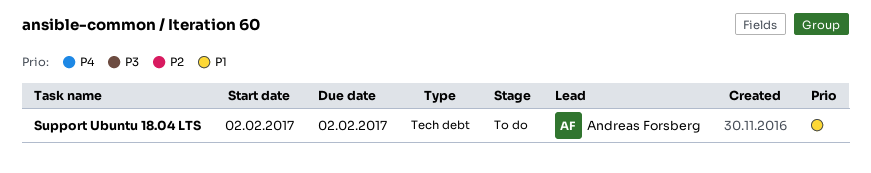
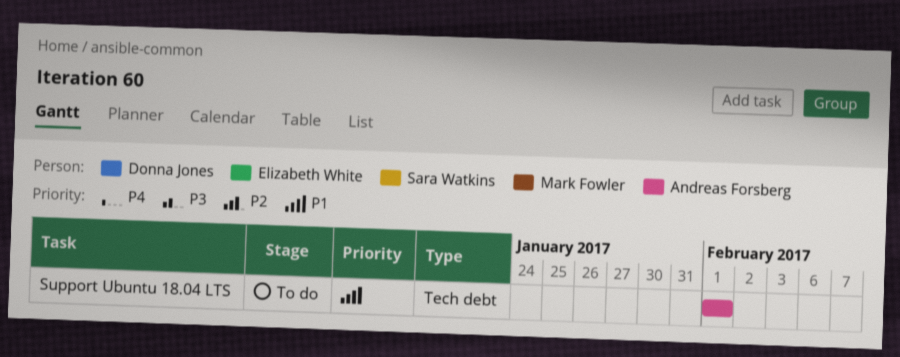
Support Ubuntu 18.04 LTS, start: Feb 2 -> Feb 1
Support Ubuntu 18.04 LTS, due: Feb 2 -> Feb 1

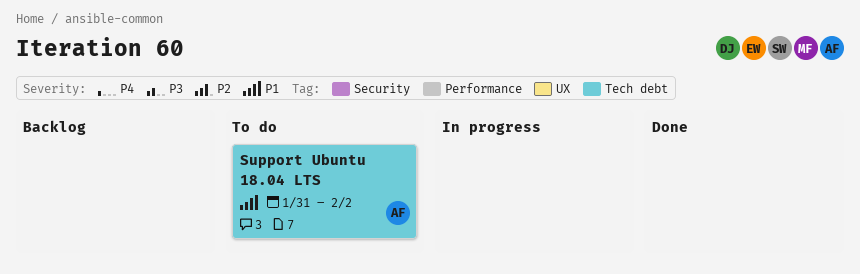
Support Ubuntu 18.04 LTS, start: Feb 1 -> Jan 31
Support Ubuntu 18.04 LTS, due: Feb 1 -> Feb 2

